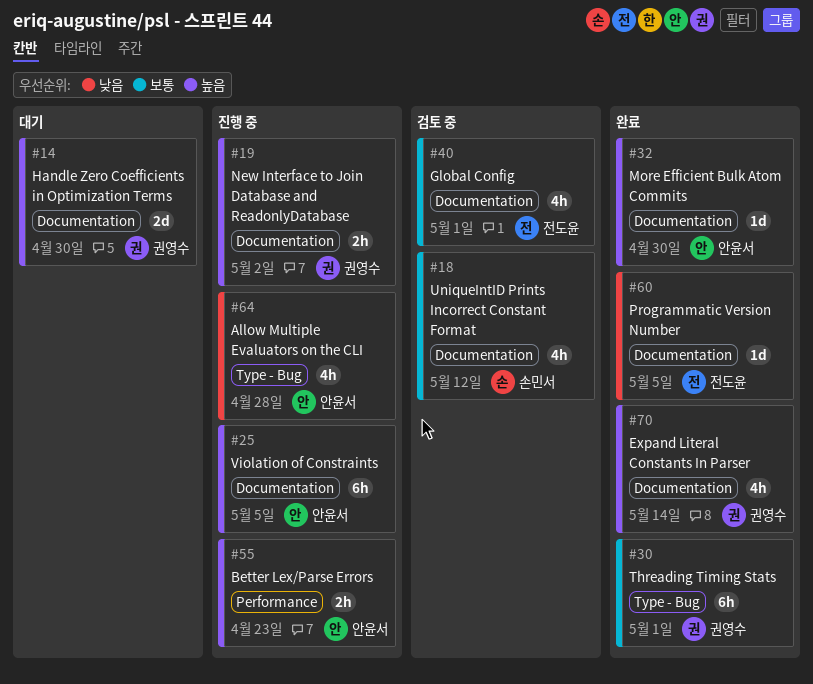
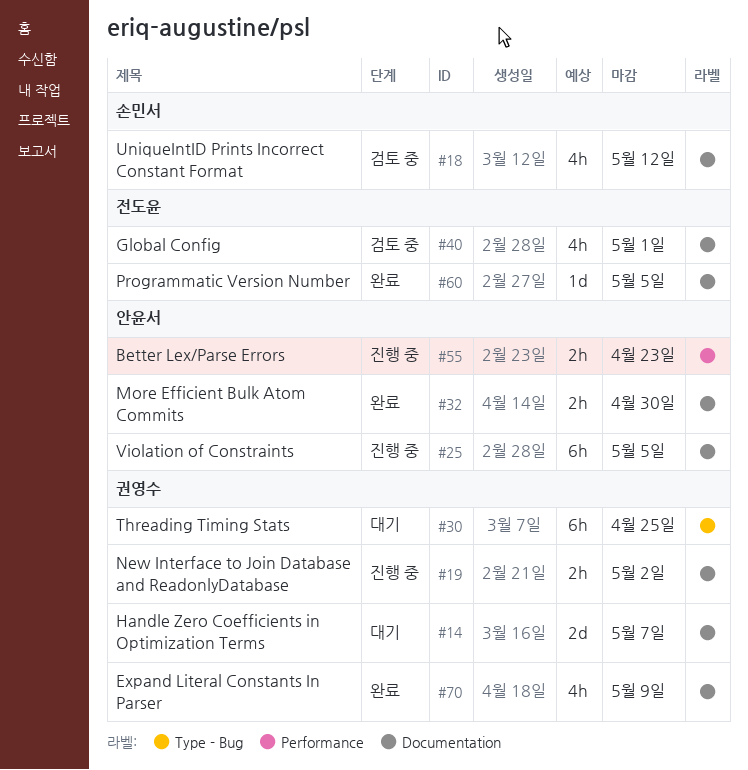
#14, due: Apr 30 -> May 7
#30, status: 완료 -> 대기
#30, due: May 1 -> Apr 25
#32, estimate: 1d -> 2h
#64: present -> none
#70, due: May 14 -> May 9

